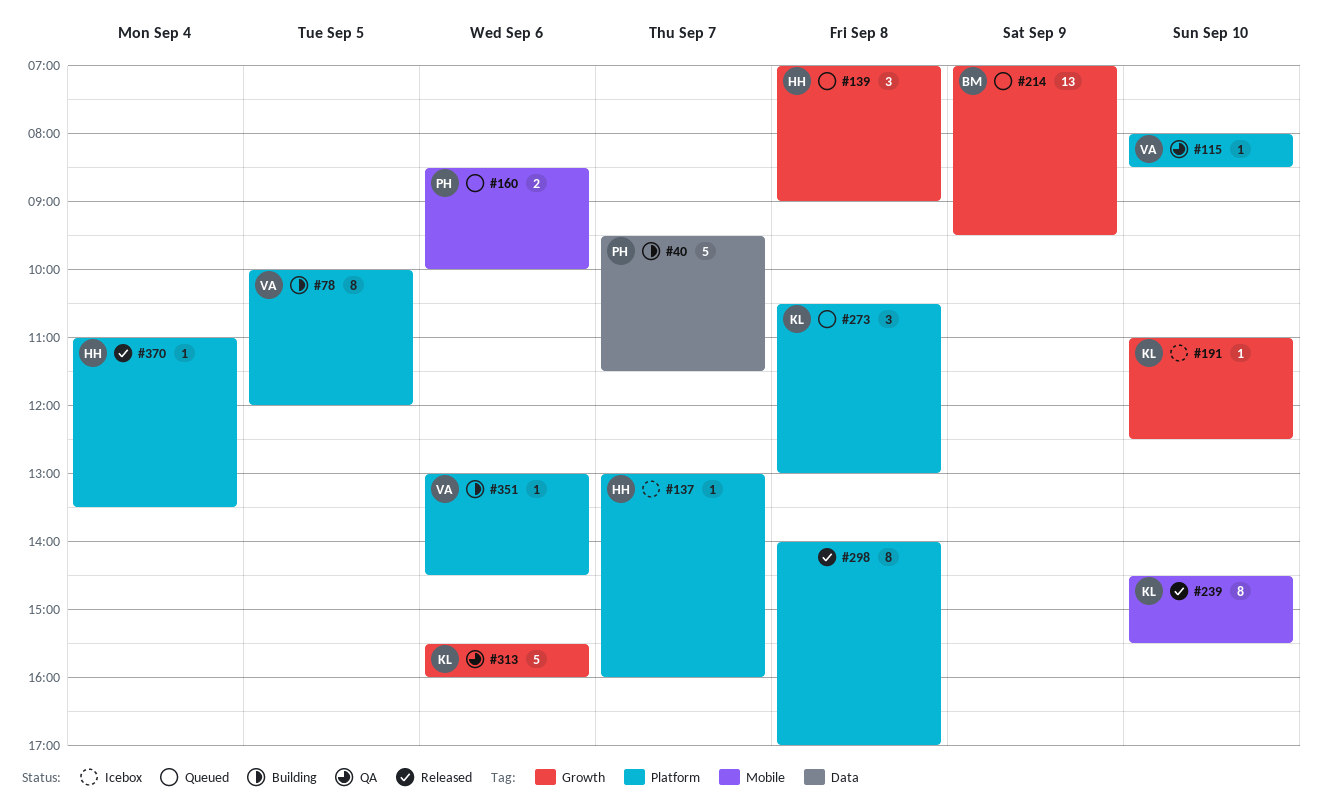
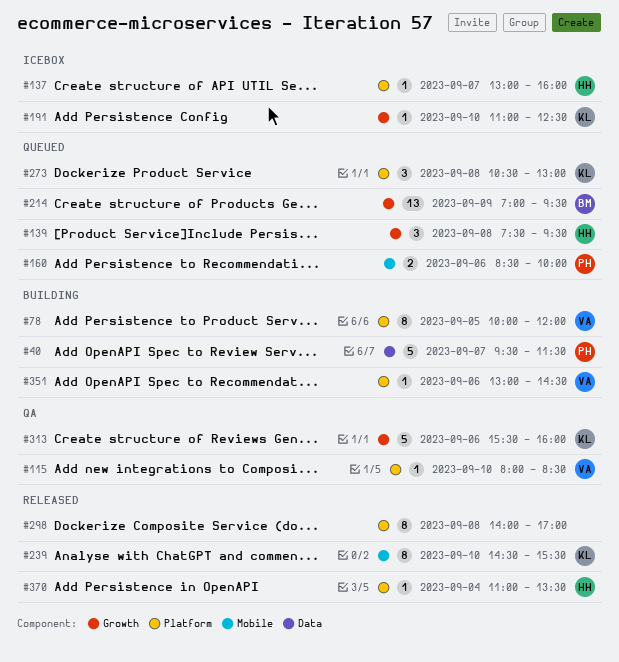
#139, begins: 07:00 -> 07:30
#139, ends: 09:00 -> 09:30

